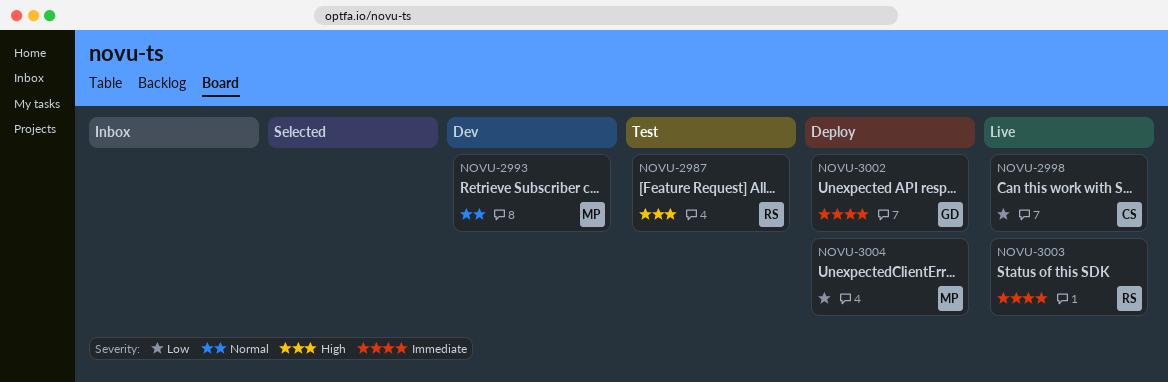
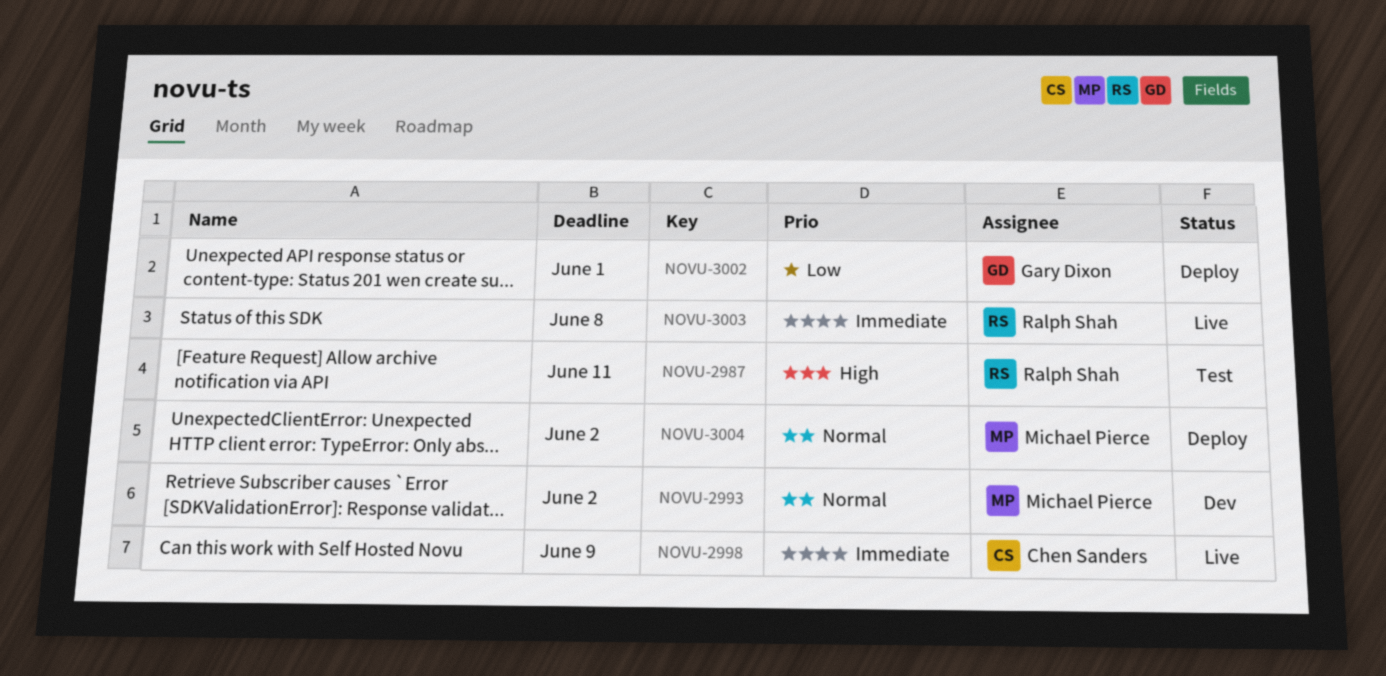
NOVU-2998, priority: Low -> Immediate
NOVU-3002, priority: Immediate -> Low
NOVU-3004, priority: Low -> Normal

